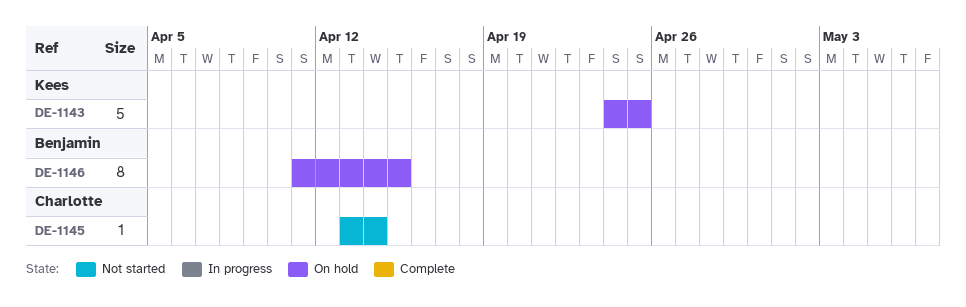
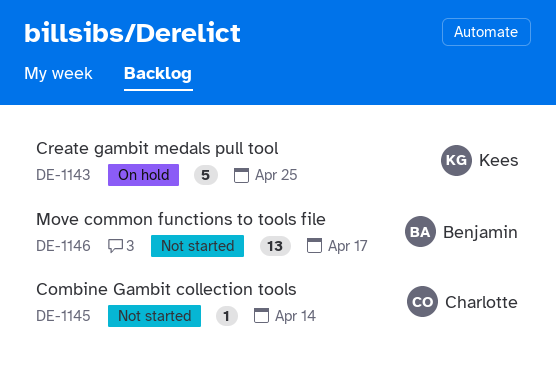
DE-1146, status: On hold -> Not started
DE-1146, estimate: 8 -> 13
DE-1146, due: Apr 15 -> Apr 17

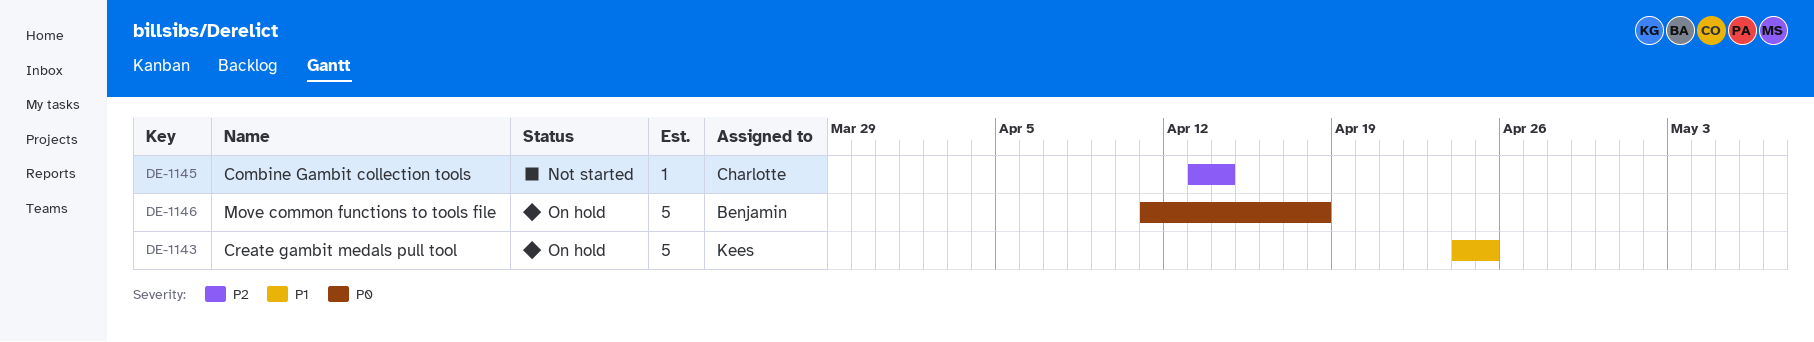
DE-1146, status: Not started -> On hold
DE-1146, estimate: 13 -> 5
DE-1146, due: Apr 17 -> Apr 18

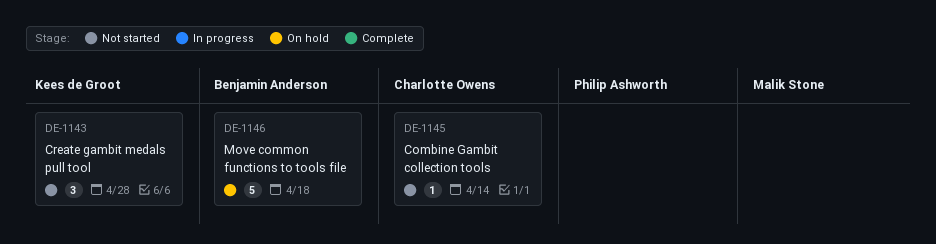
DE-1143, status: On hold -> Not started
DE-1143, estimate: 5 -> 3
DE-1143, due: Apr 25 -> Apr 28

